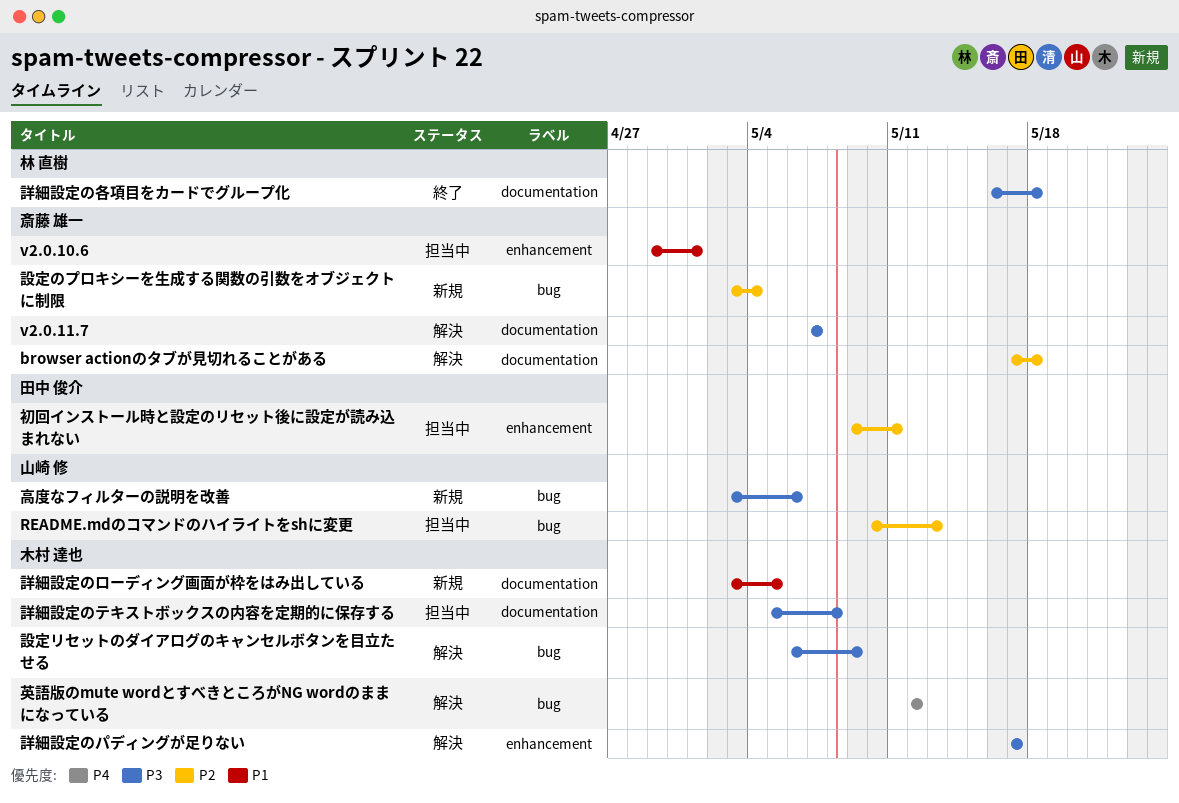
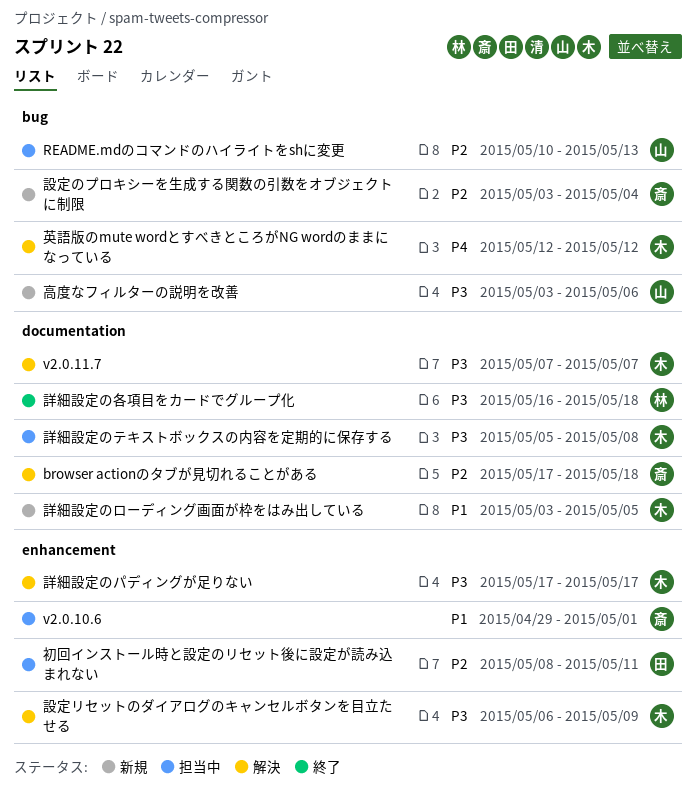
v2.0.11.7, owner: 斎藤 雄一 -> 木村 達也
初回インストール時と設定のリセット後に設定が読み込まれない, start: May 9 -> May 8
設定リセットのダイアログのキャンセルボタンを目立たせる, label: bug -> enhancement

